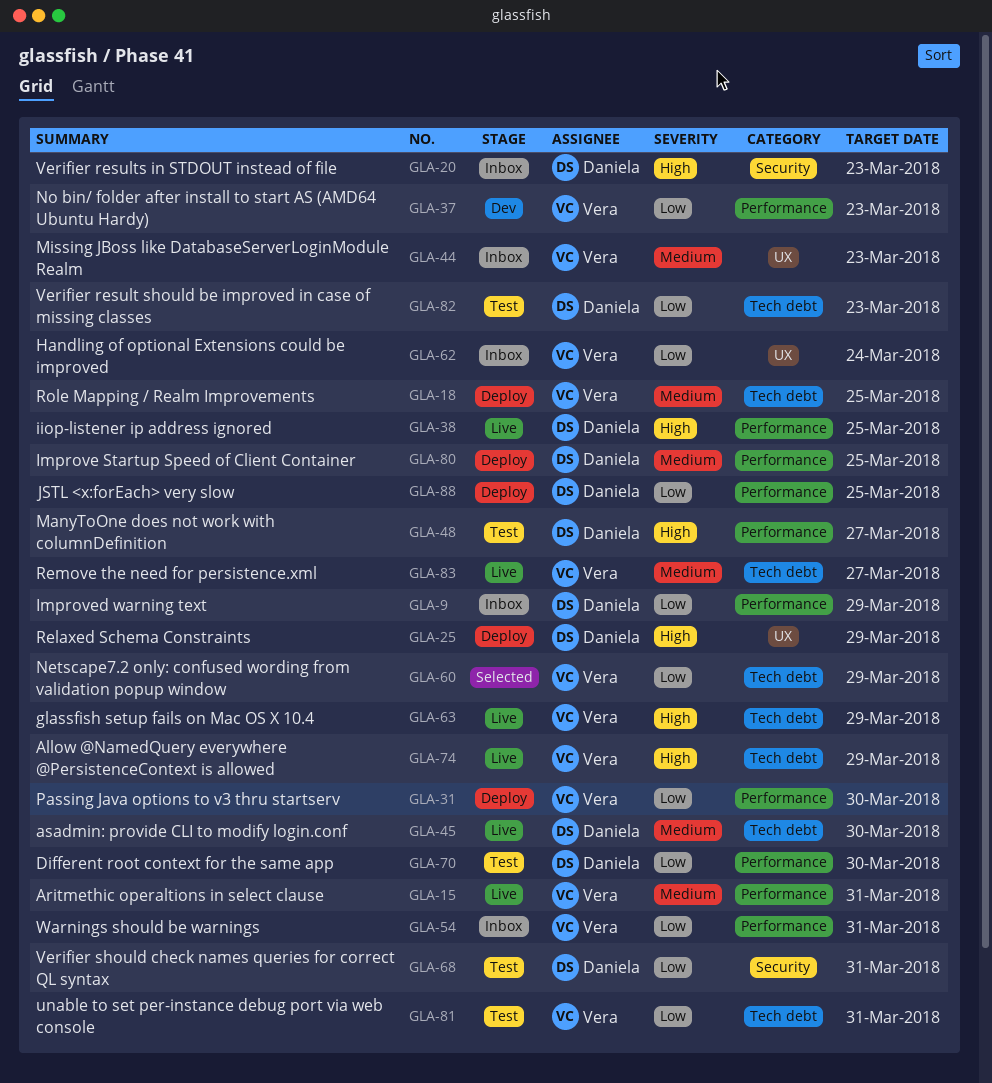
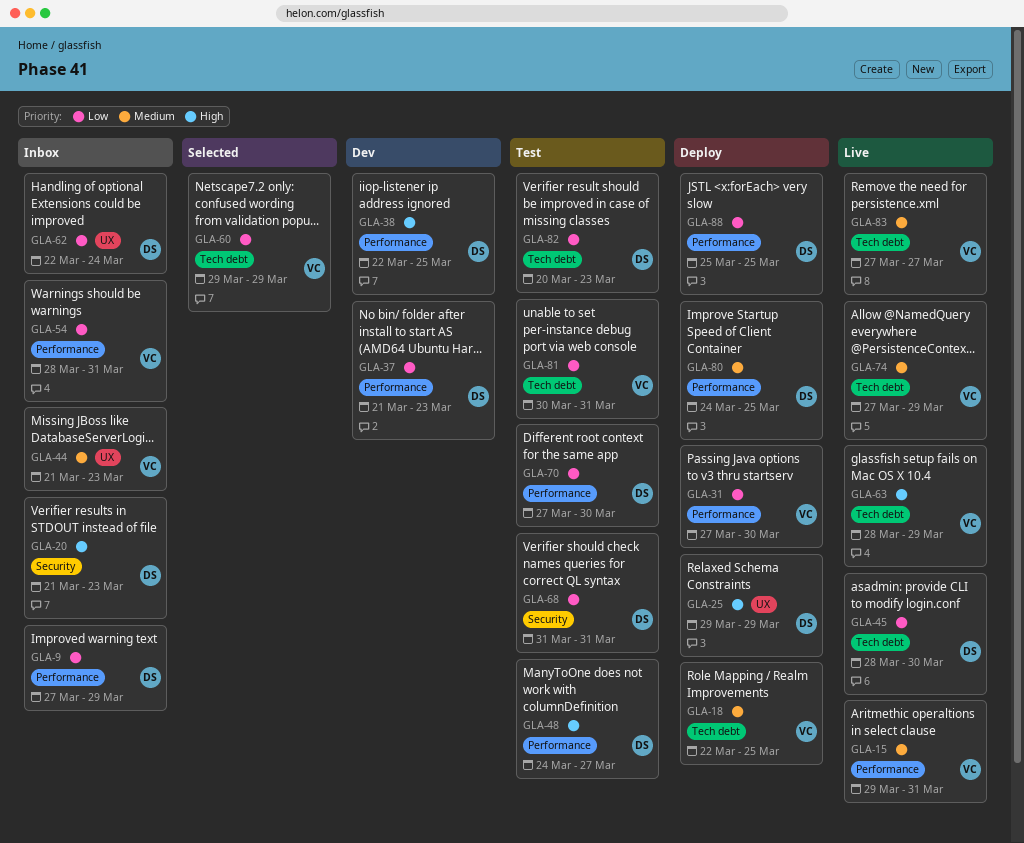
GLA-37, owner: Vera -> Daniela
GLA-38, status: Live -> Dev
GLA-45, priority: Medium -> Low
GLA-62, owner: Vera -> Daniela
GLA-74, priority: High -> Medium

